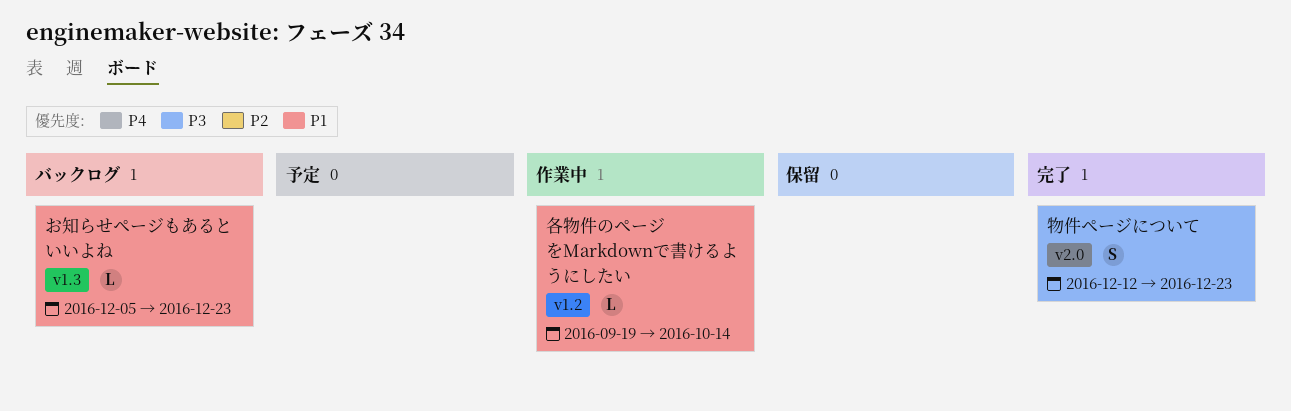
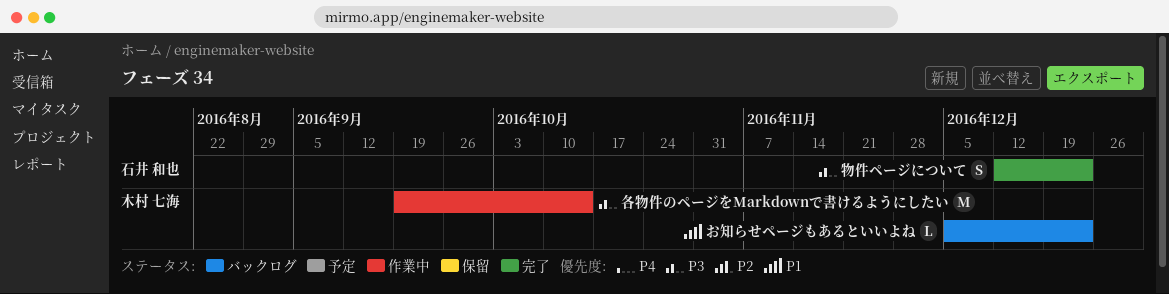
各物件のページをMarkdownで書けるようにしたい, priority: P1 -> P3
各物件のページをMarkdownで書けるようにしたい, estimate: L -> M

